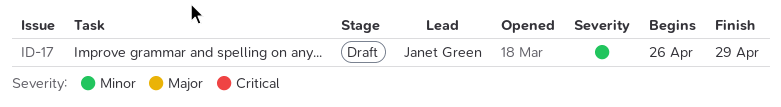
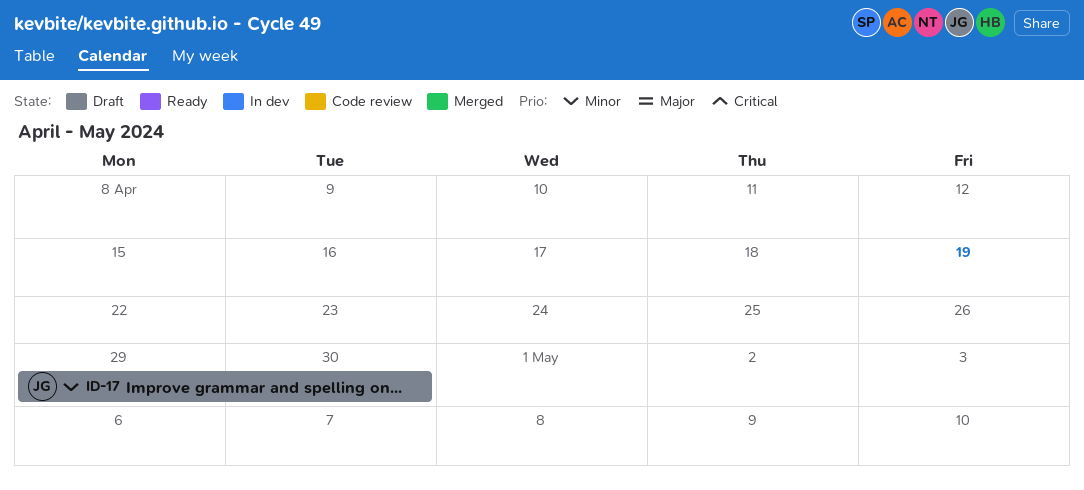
ID-17, start: Apr 26 -> Apr 29
ID-17, due: Apr 29 -> Apr 30

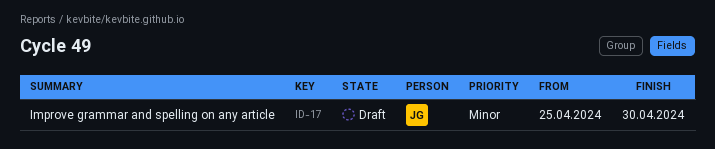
ID-17, start: Apr 29 -> Apr 25

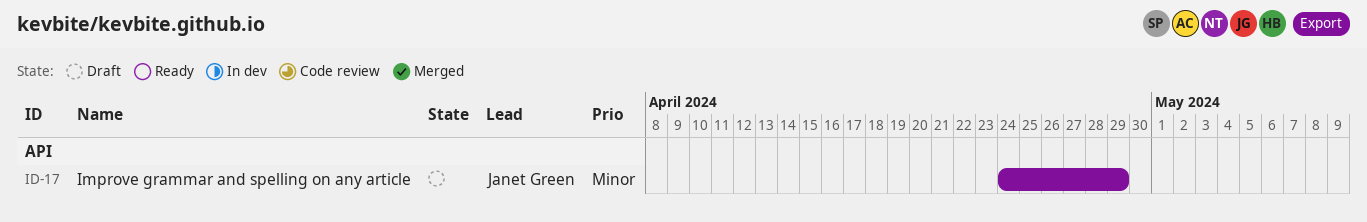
ID-17, start: Apr 25 -> Apr 24
ID-17, due: Apr 30 -> Apr 29

